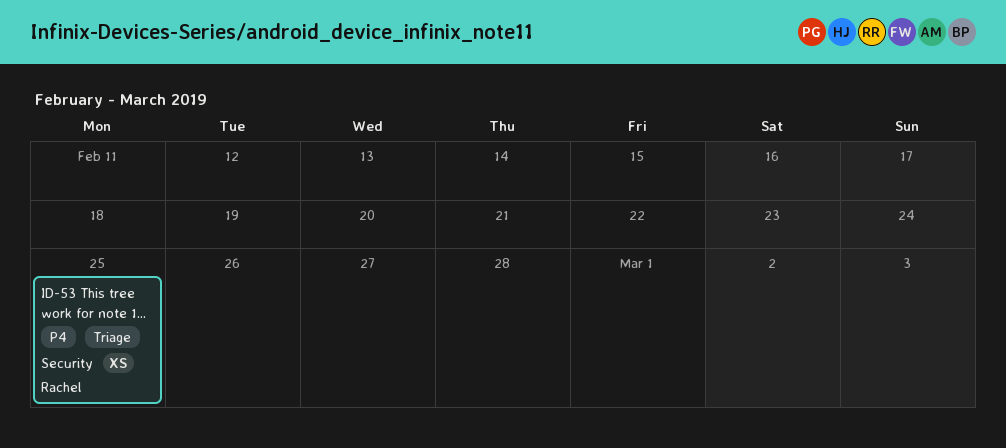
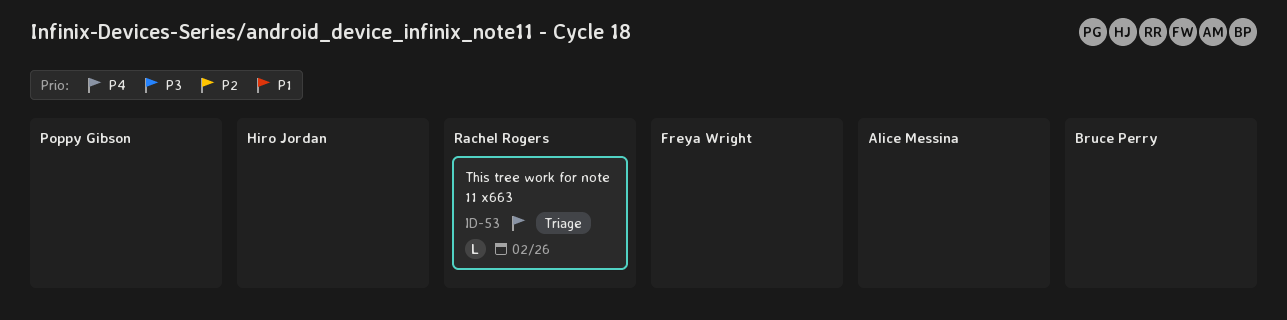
ID-53, estimate: XS -> L
ID-53, due: Feb 25 -> Feb 26

